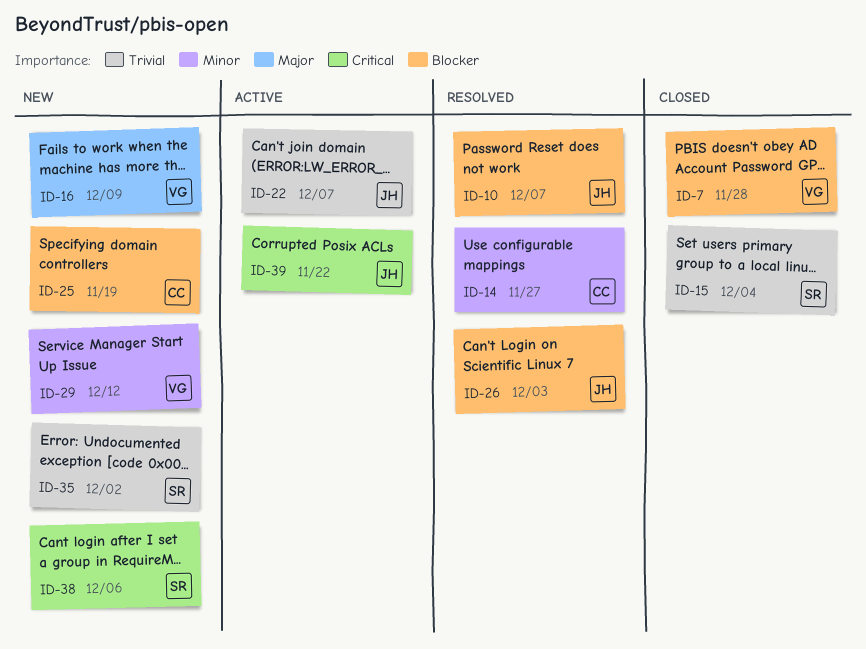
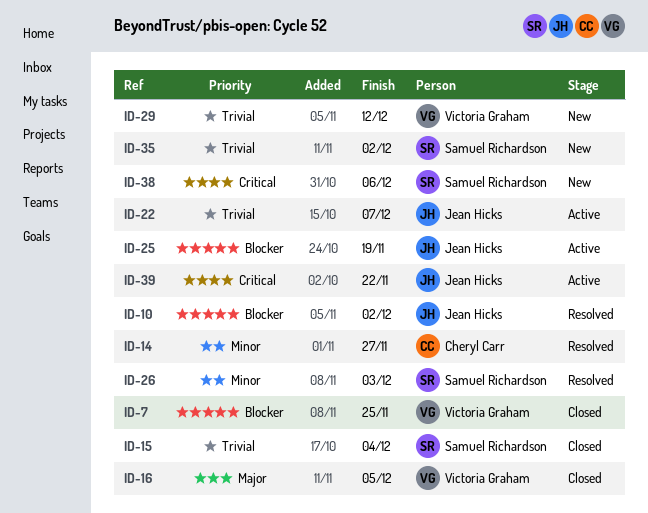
ID-7, due: Nov 28 -> Nov 25
ID-10, due: Dec 7 -> Dec 2
ID-16, status: New -> Closed
ID-16, due: Dec 9 -> Dec 5
ID-25, status: New -> Active
ID-25, owner: Cheryl Carr -> Jean Hicks
ID-26, owner: Jean Hicks -> Samuel Richardson
ID-26, priority: Blocker -> Minor
ID-29, priority: Minor -> Trivial

